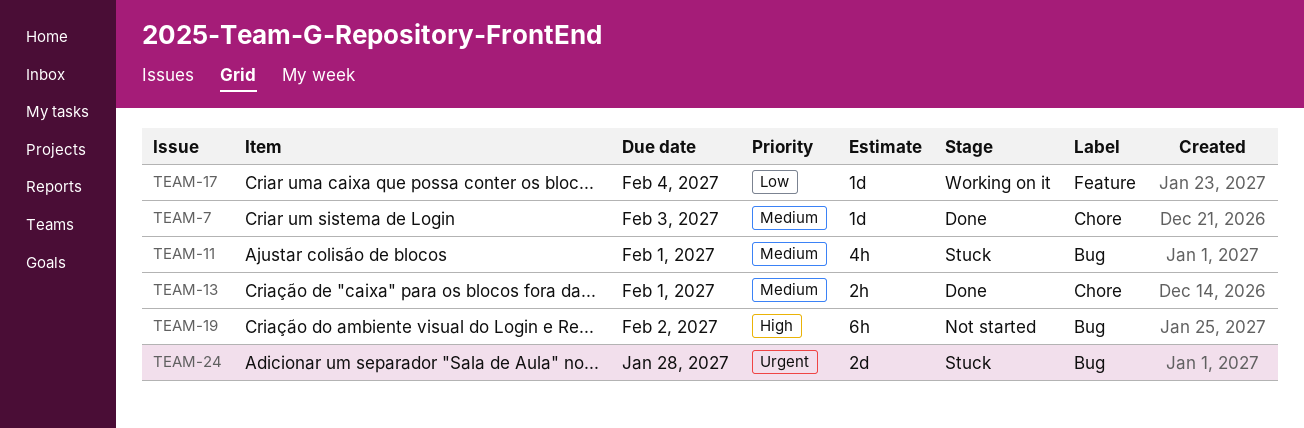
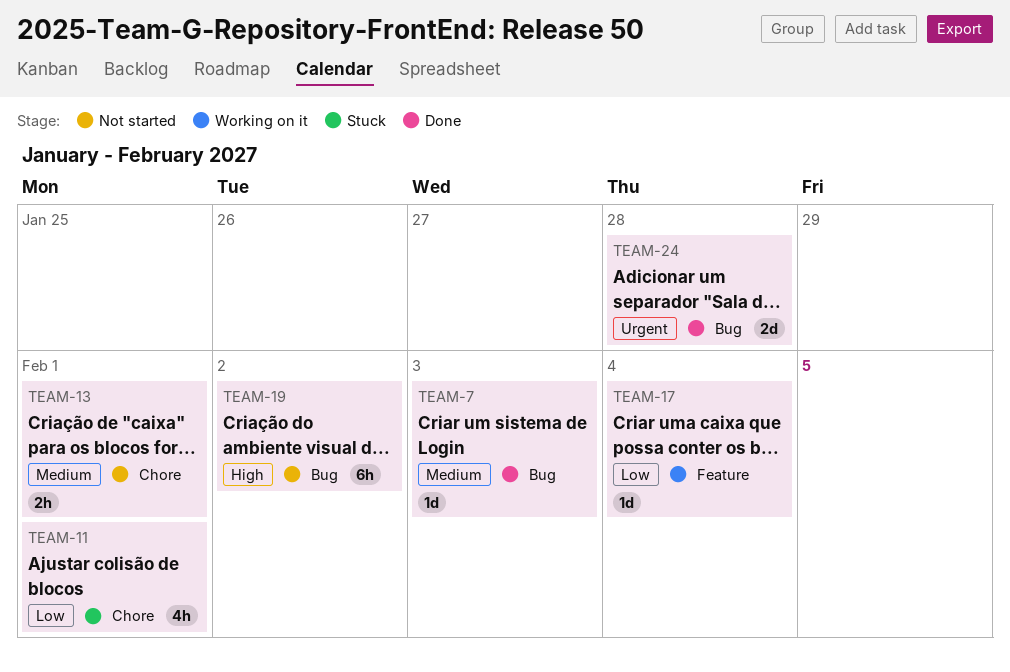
TEAM-7, label: Chore -> Bug
TEAM-11, priority: Medium -> Low
TEAM-11, label: Bug -> Chore
TEAM-13, status: Done -> Not started
TEAM-24, status: Stuck -> Done

